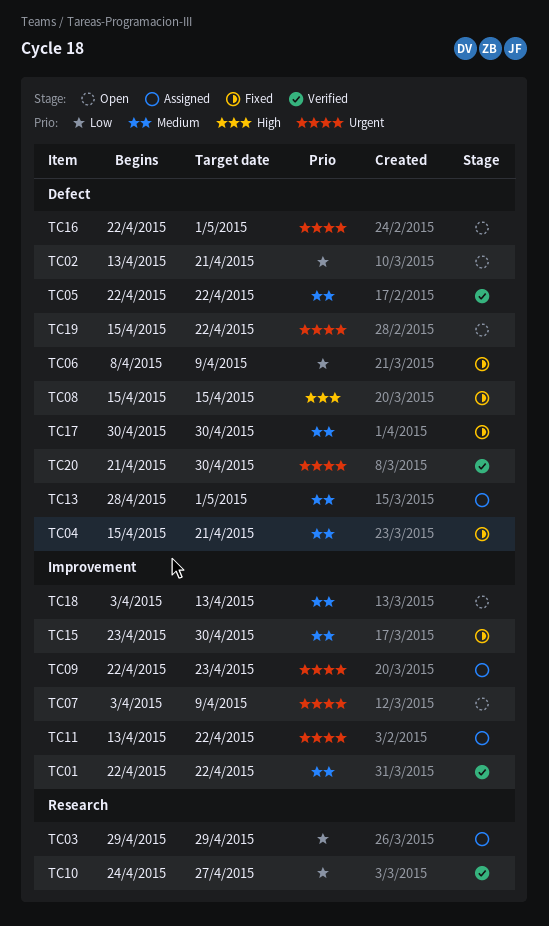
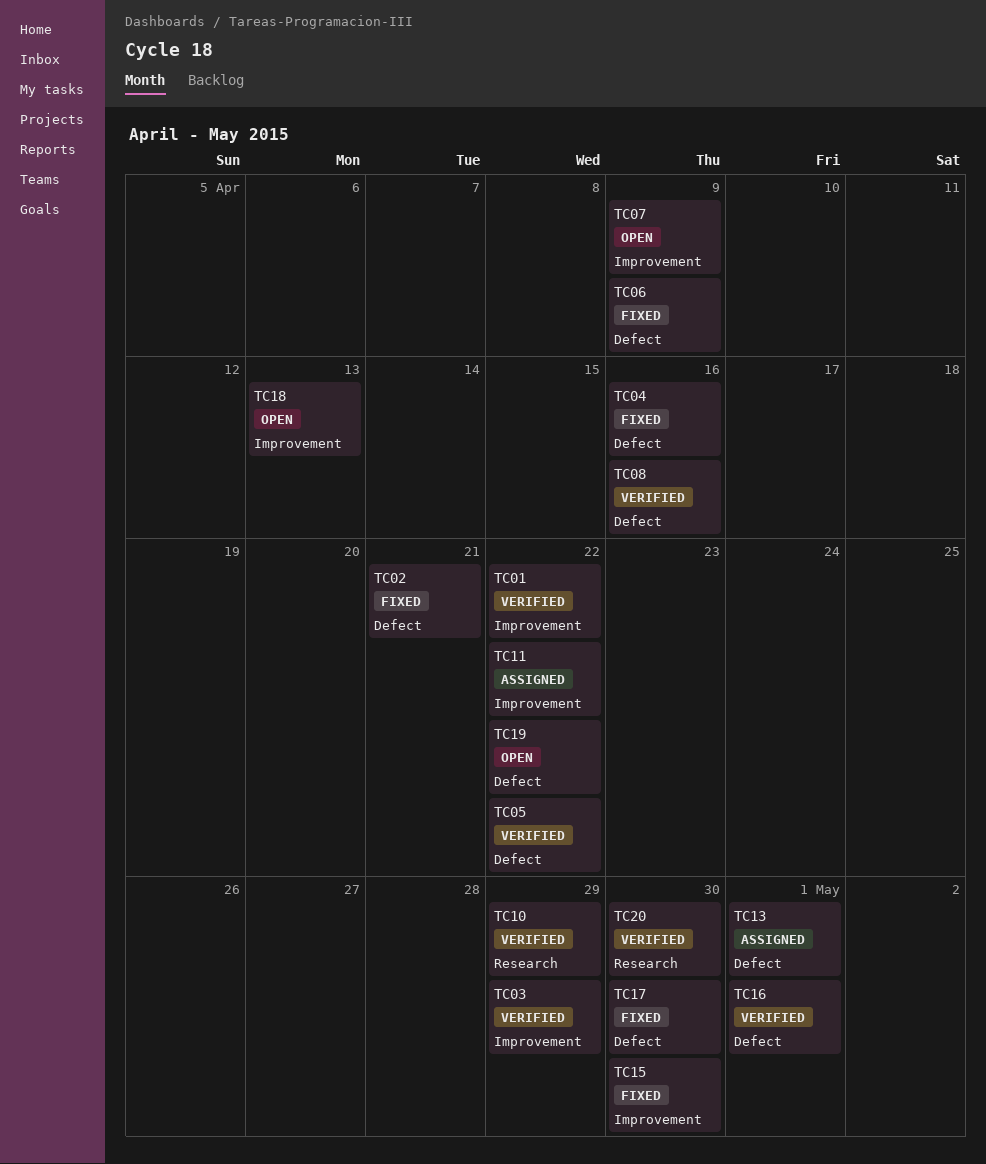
TC02, status: Open -> Fixed
TC03, status: Assigned -> Verified
TC03, label: Research -> Improvement
TC04, due: Apr 21 -> Apr 16
TC08, status: Fixed -> Verified
TC08, due: Apr 15 -> Apr 16
TC09: present -> none
TC10, due: Apr 27 -> Apr 29
TC16, status: Open -> Verified
TC20, label: Defect -> Research

